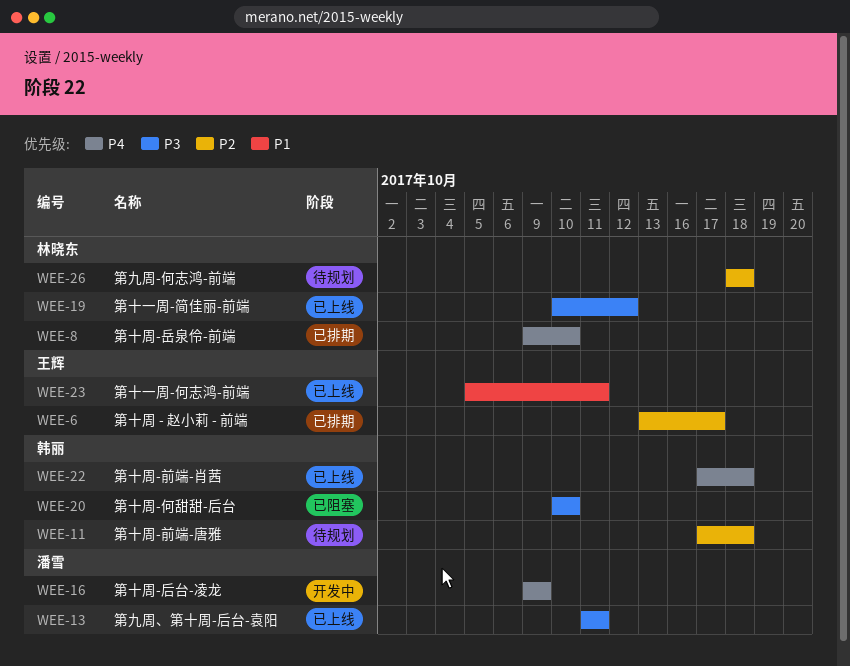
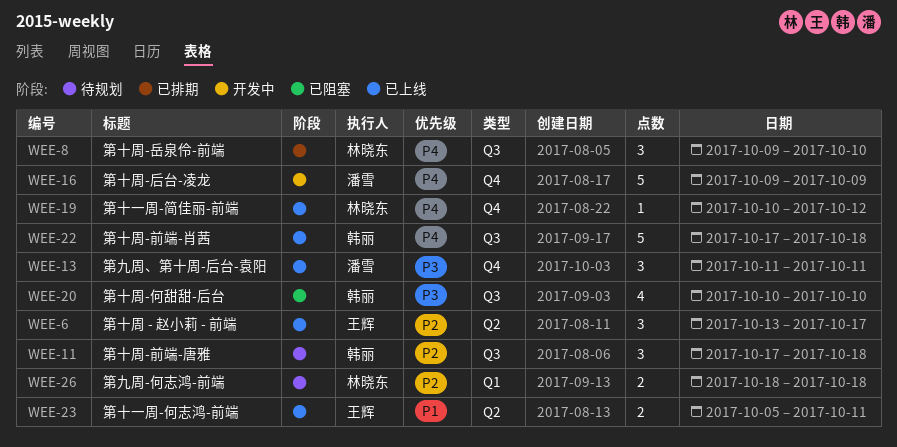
WEE-6, status: 已排期 -> 已上线
WEE-19, priority: P3 -> P4

